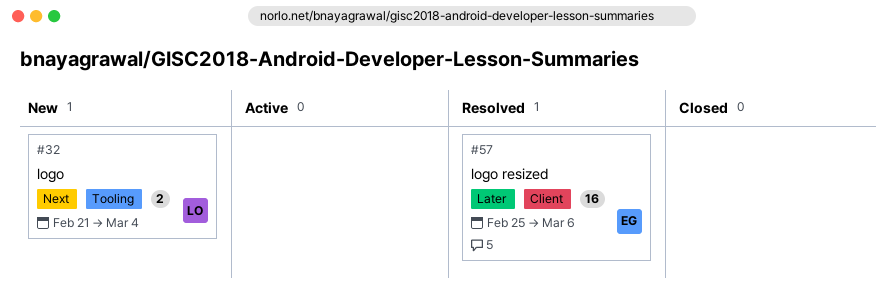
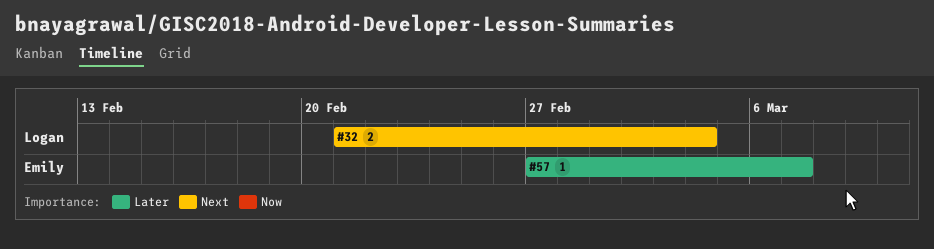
#57, estimate: 16 -> 1
#57, start: Feb 25 -> Feb 27
#57, due: Mar 6 -> Mar 7

